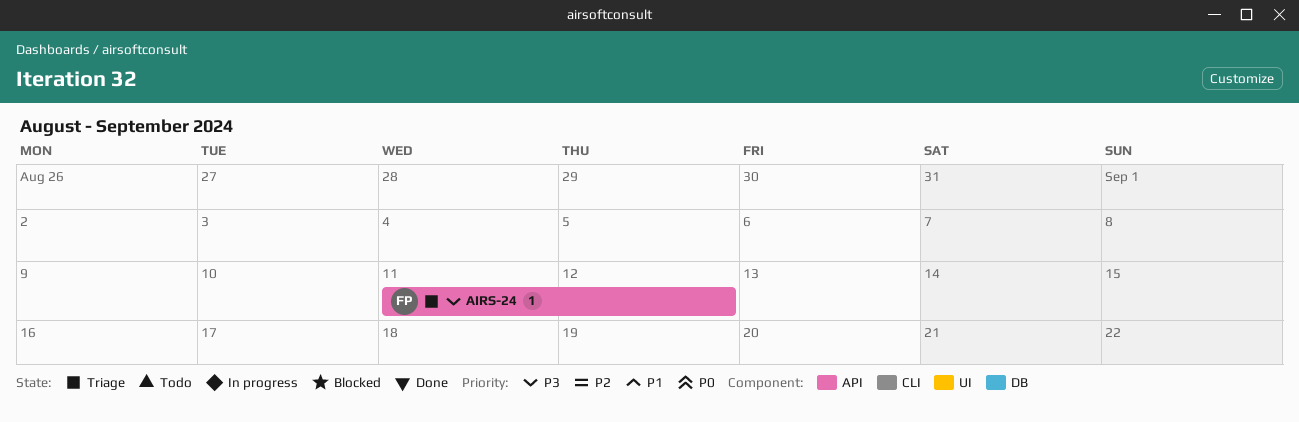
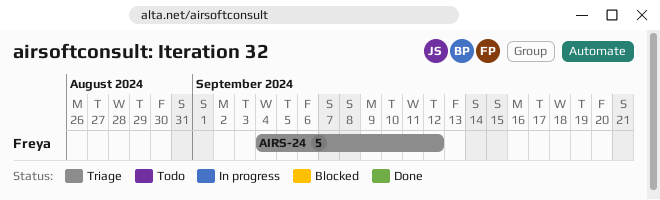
AIRS-24, estimate: 1 -> 5
AIRS-24, start: Sep 11 -> Sep 4

